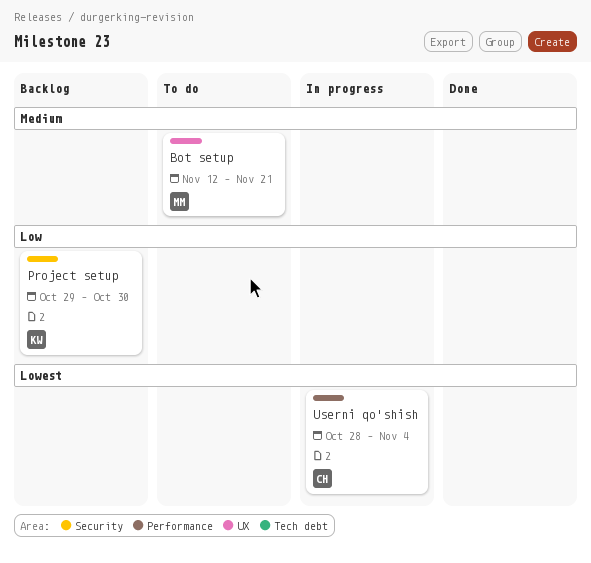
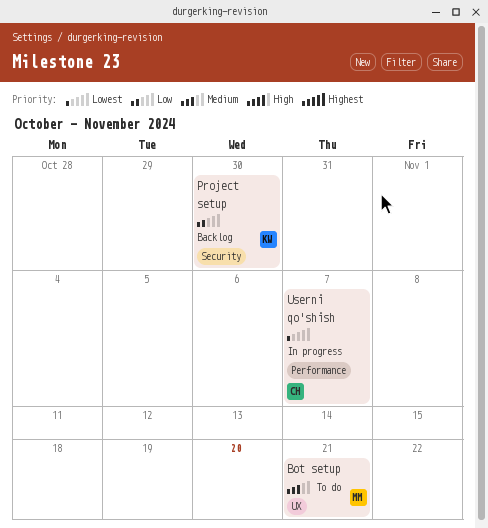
Userni qo'shish, due: Nov 4 -> Nov 7

